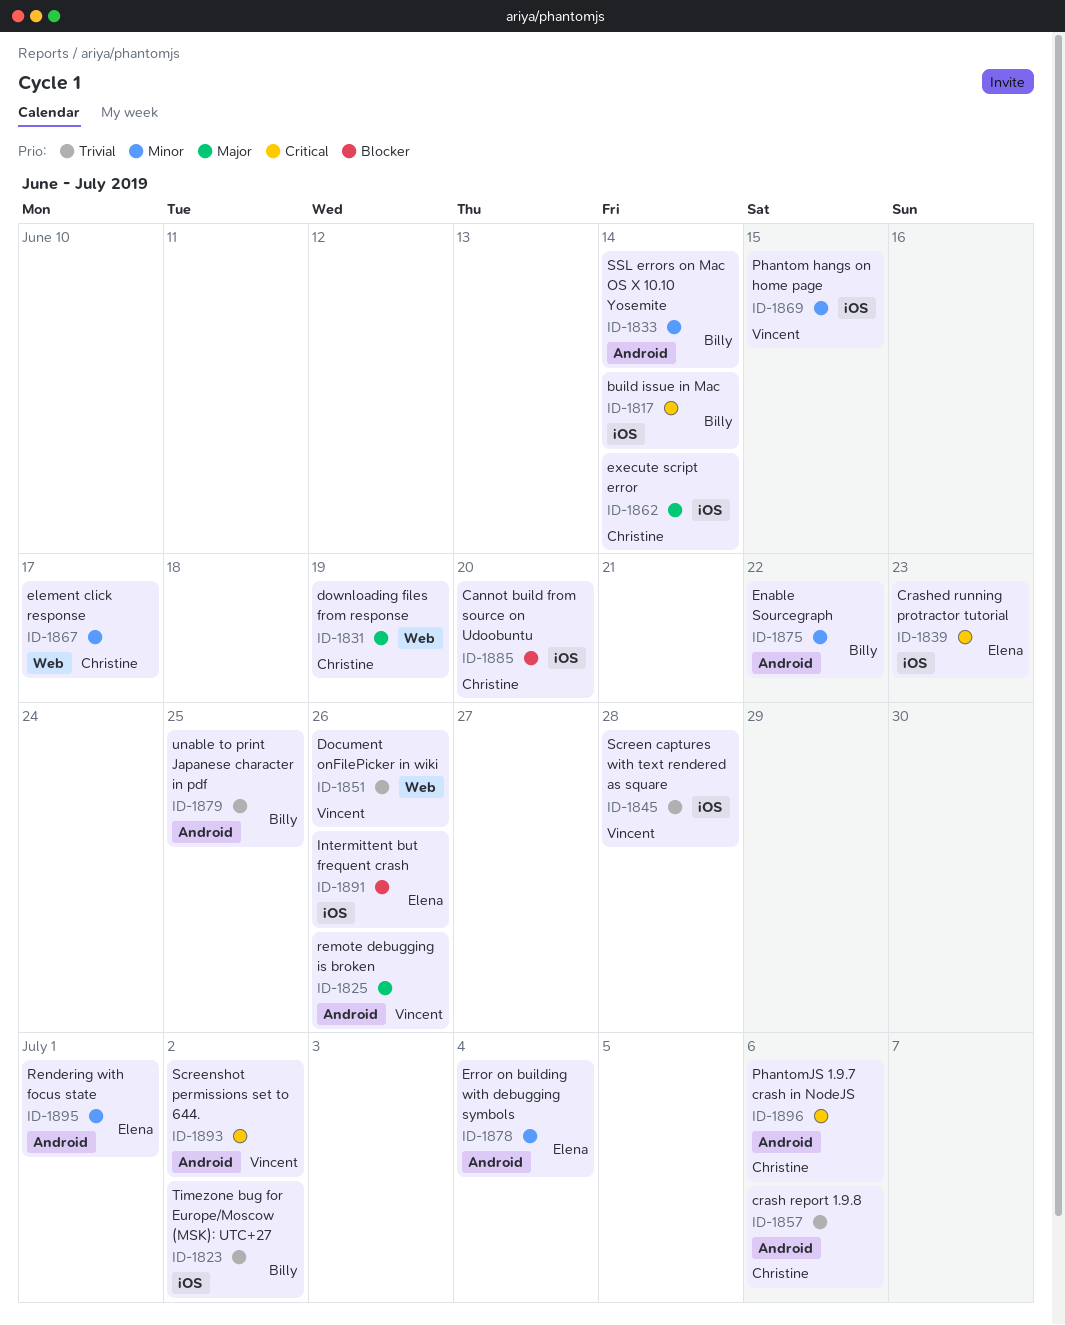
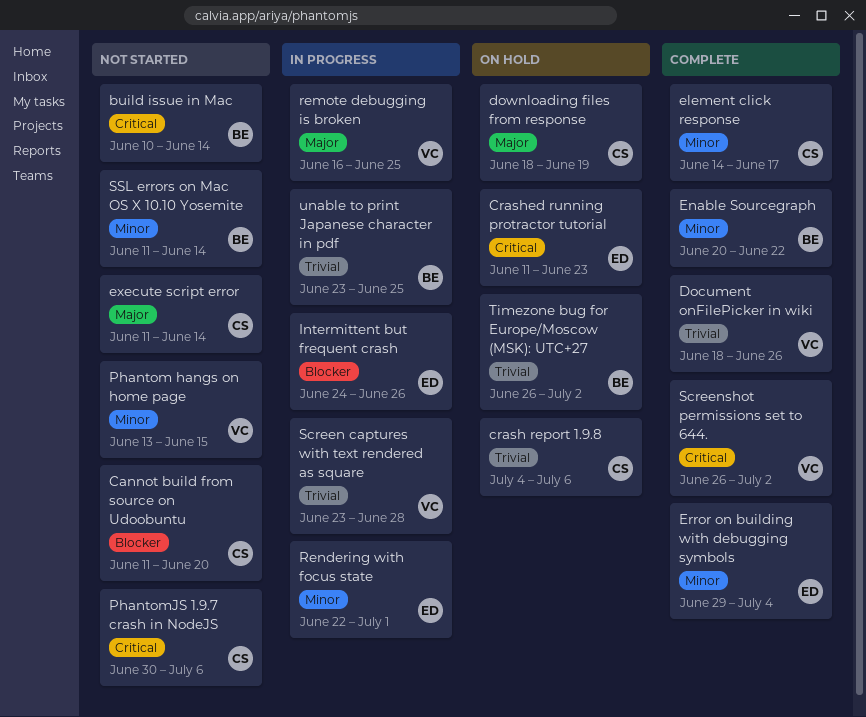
remote debugging is broken, due: Jun 26 -> Jun 25

